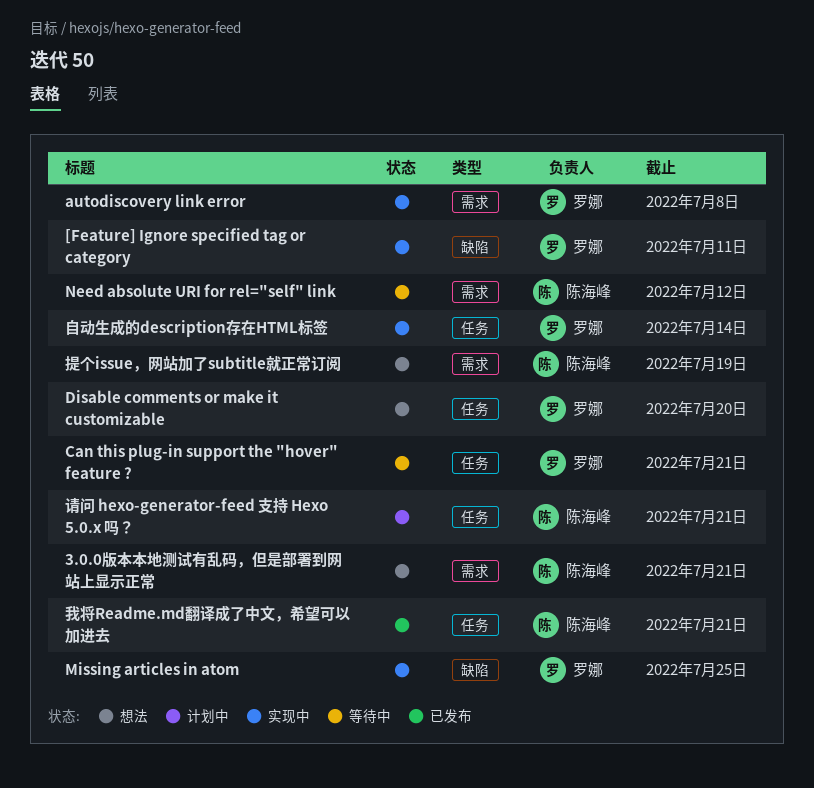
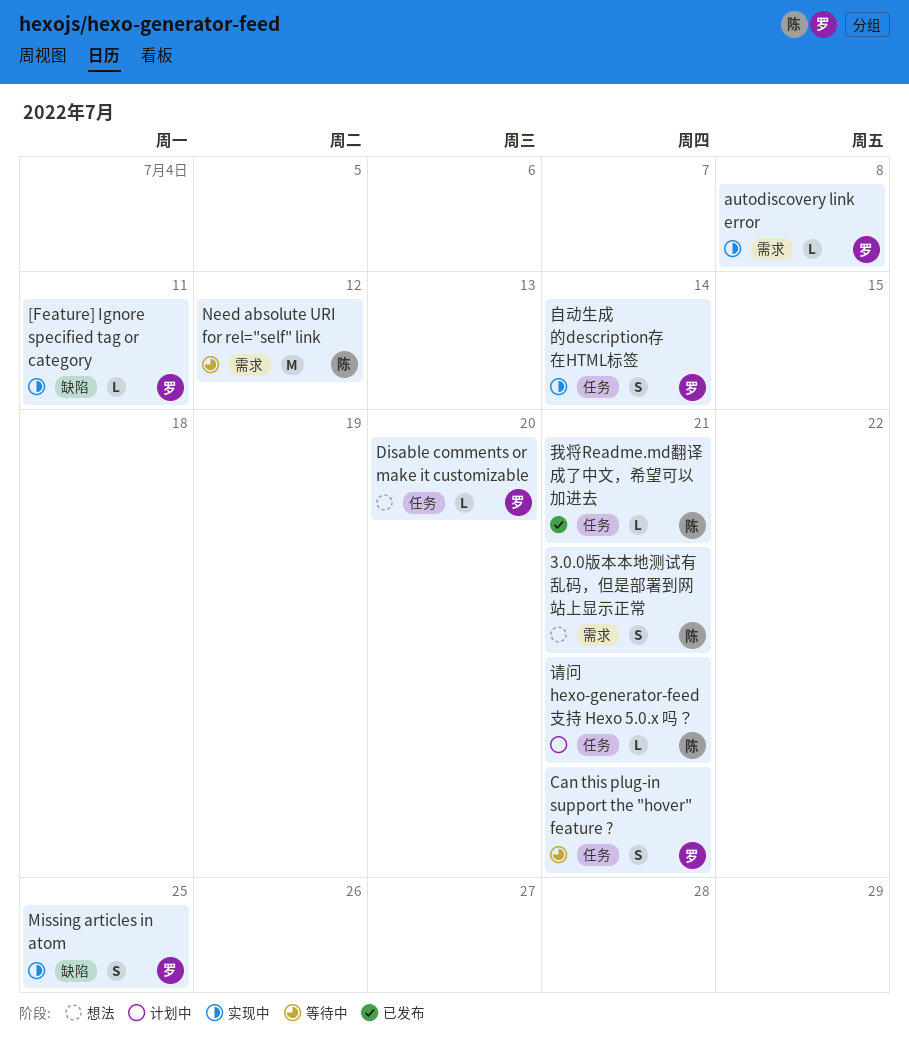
提个issue，网站加了subtitle就正常订阅: present -> none

